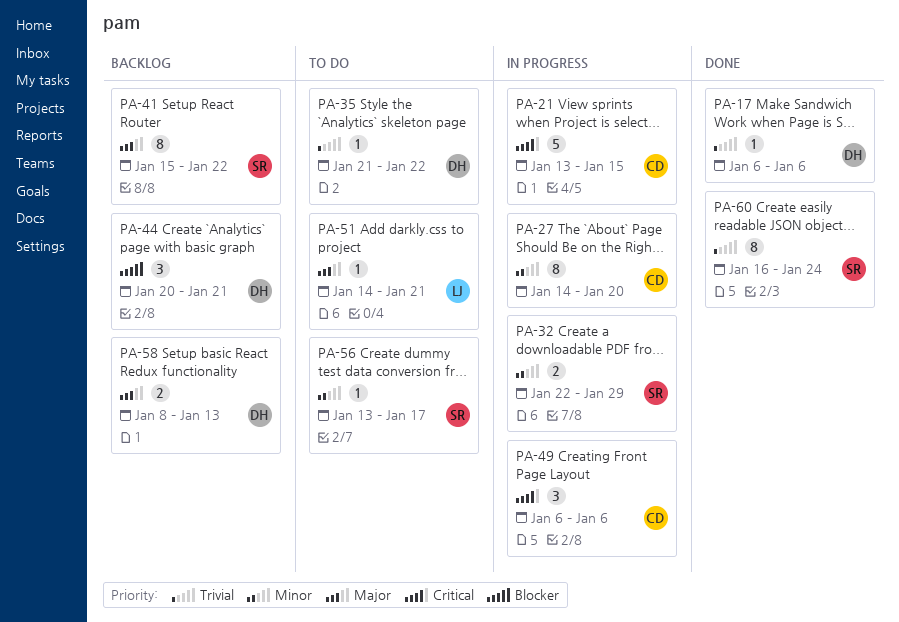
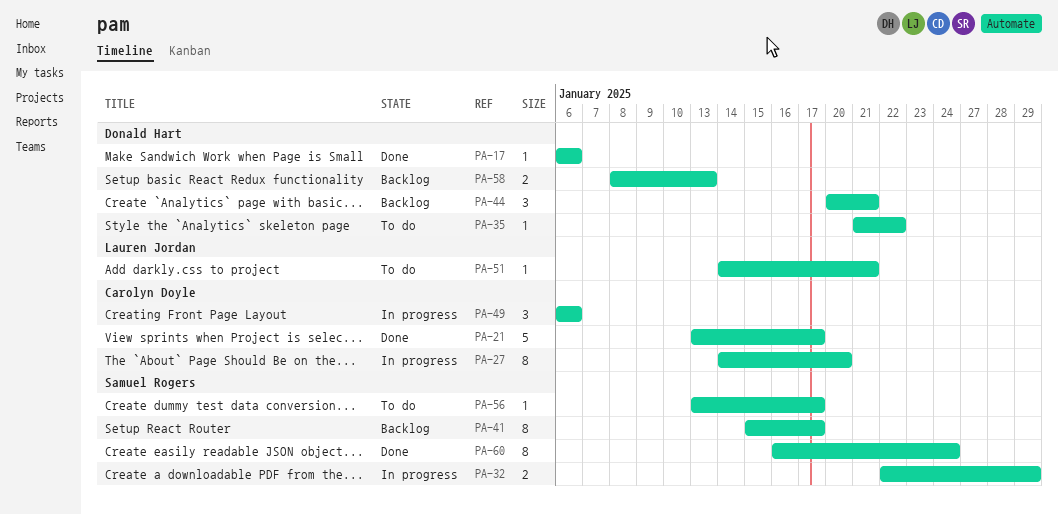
PA-21, status: In progress -> Done
PA-21, due: Jan 15 -> Jan 17
PA-41, due: Jan 22 -> Jan 17

